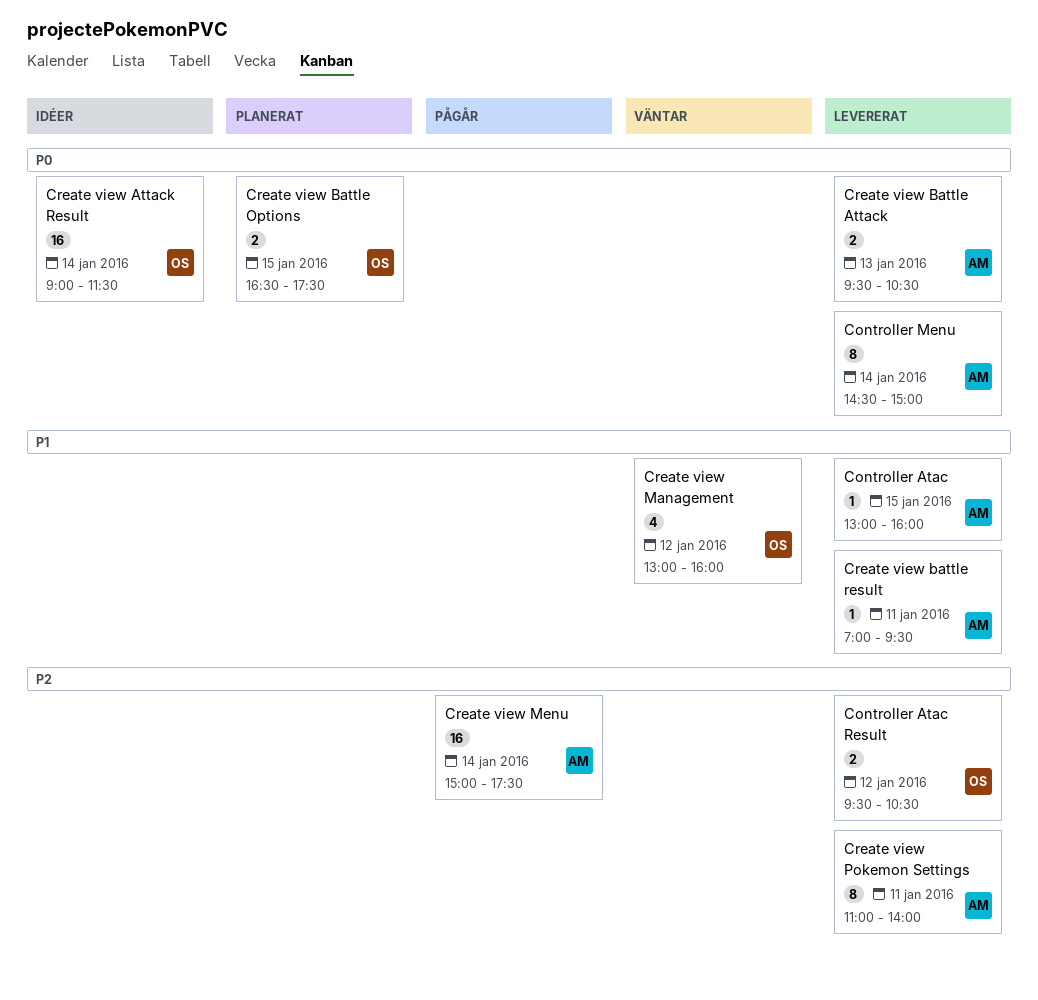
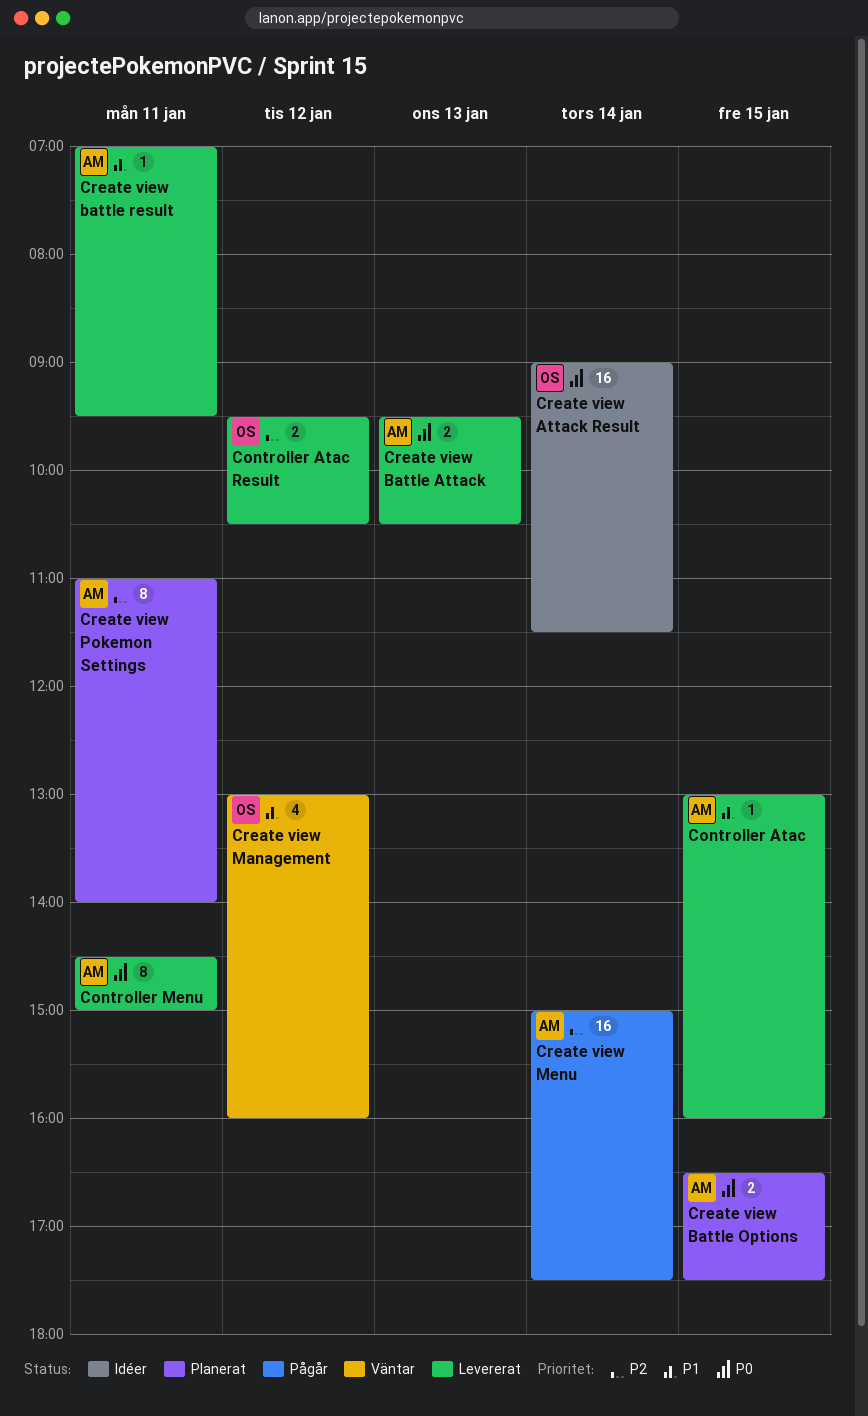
Controller Menu, day: Jan 14 -> Jan 11
Create view Battle Options, owner: OS -> AM
Create view Pokemon Settings, status: Levererat -> Planerat

